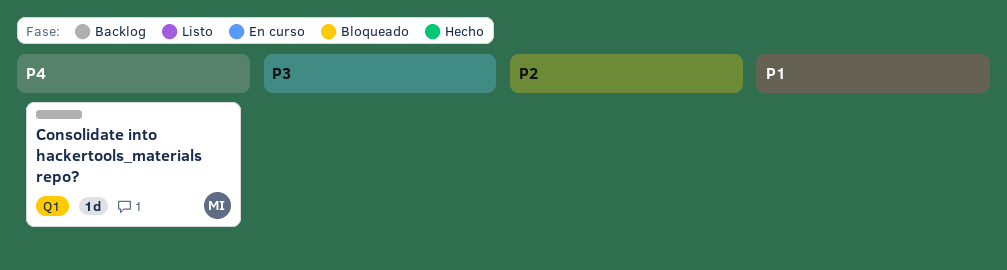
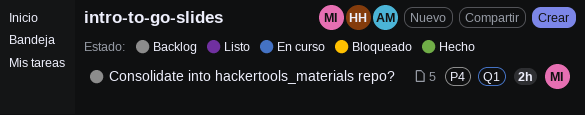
Consolidate into hackertools_materials repo?, estimate: 1d -> 2h

